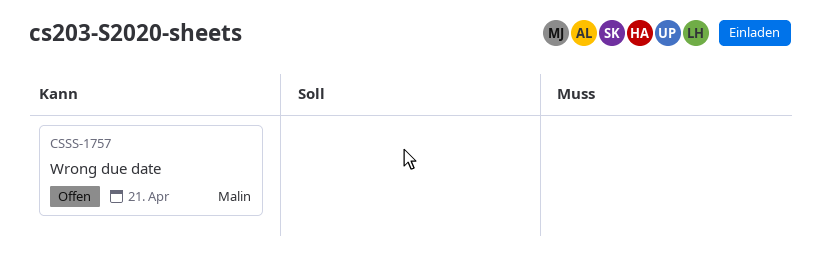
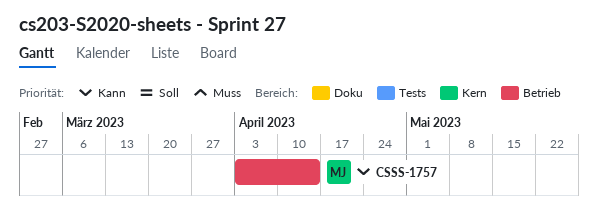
CSSS-1757, due: Apr 21 -> Apr 14

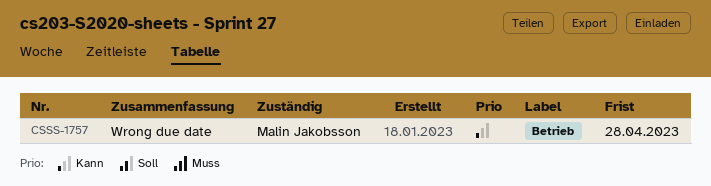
CSSS-1757, due: Apr 14 -> Apr 28

